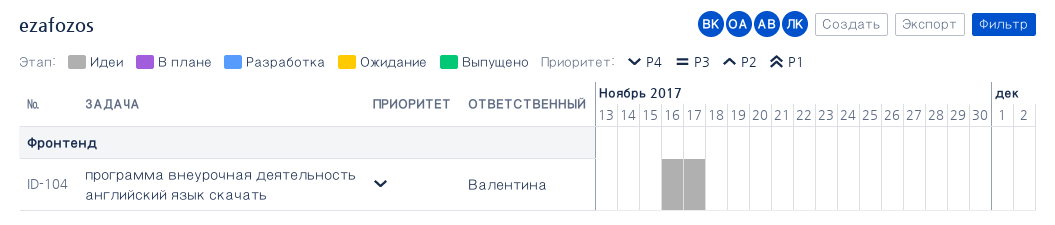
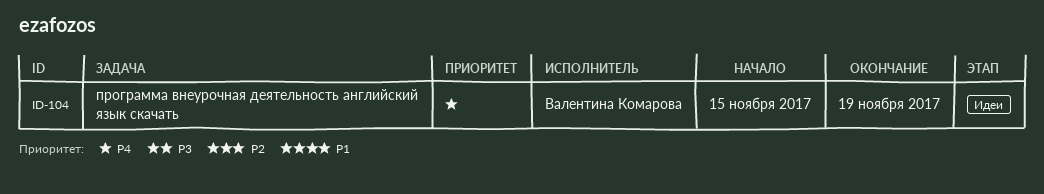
ID-104, start: Nov 16 -> Nov 15
ID-104, due: Nov 17 -> Nov 19

